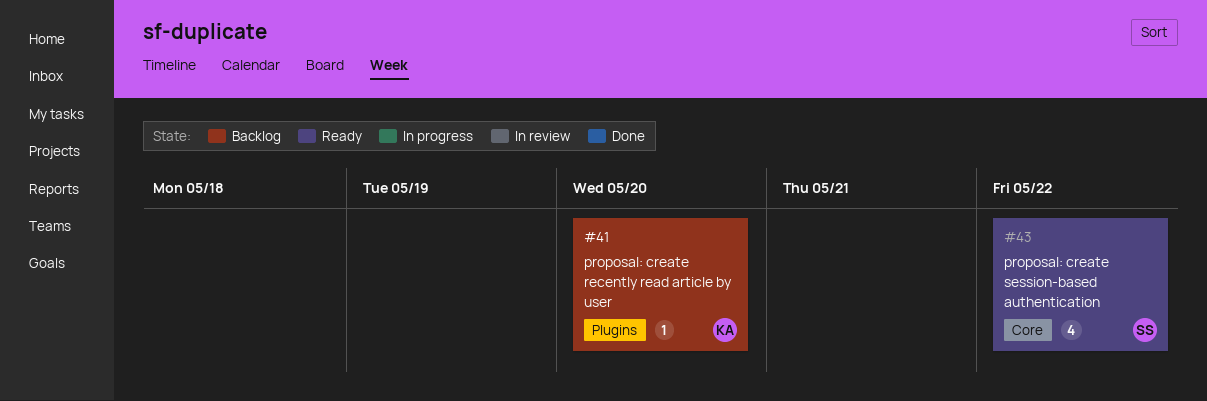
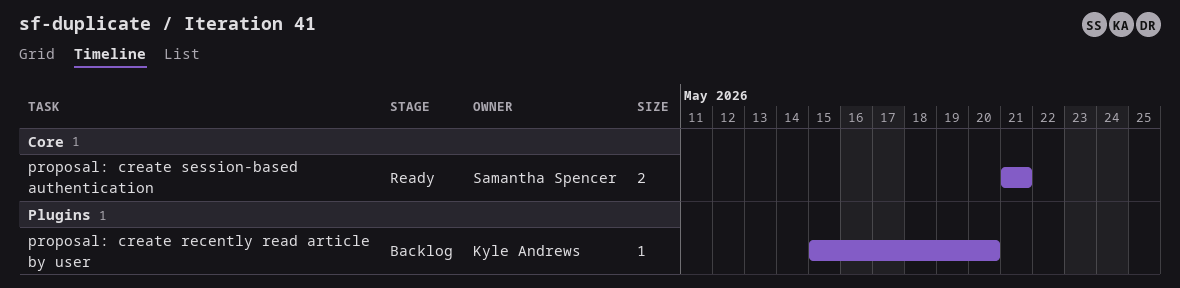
proposal: create session-based authentication, estimate: 4 -> 2
proposal: create session-based authentication, due: May 22 -> May 21

